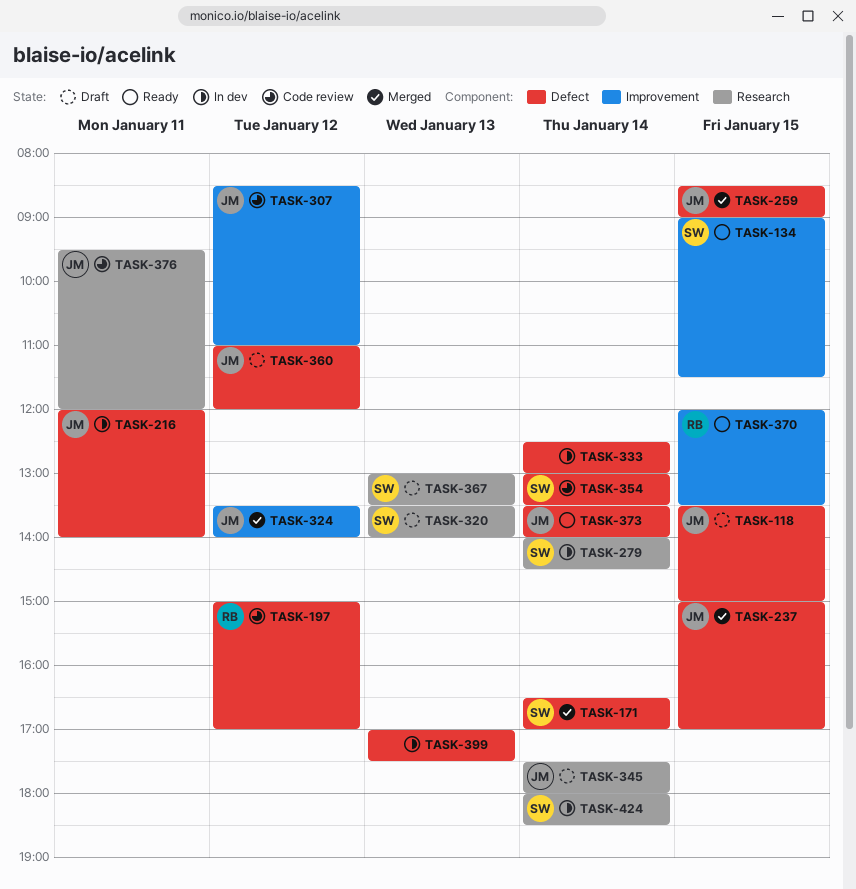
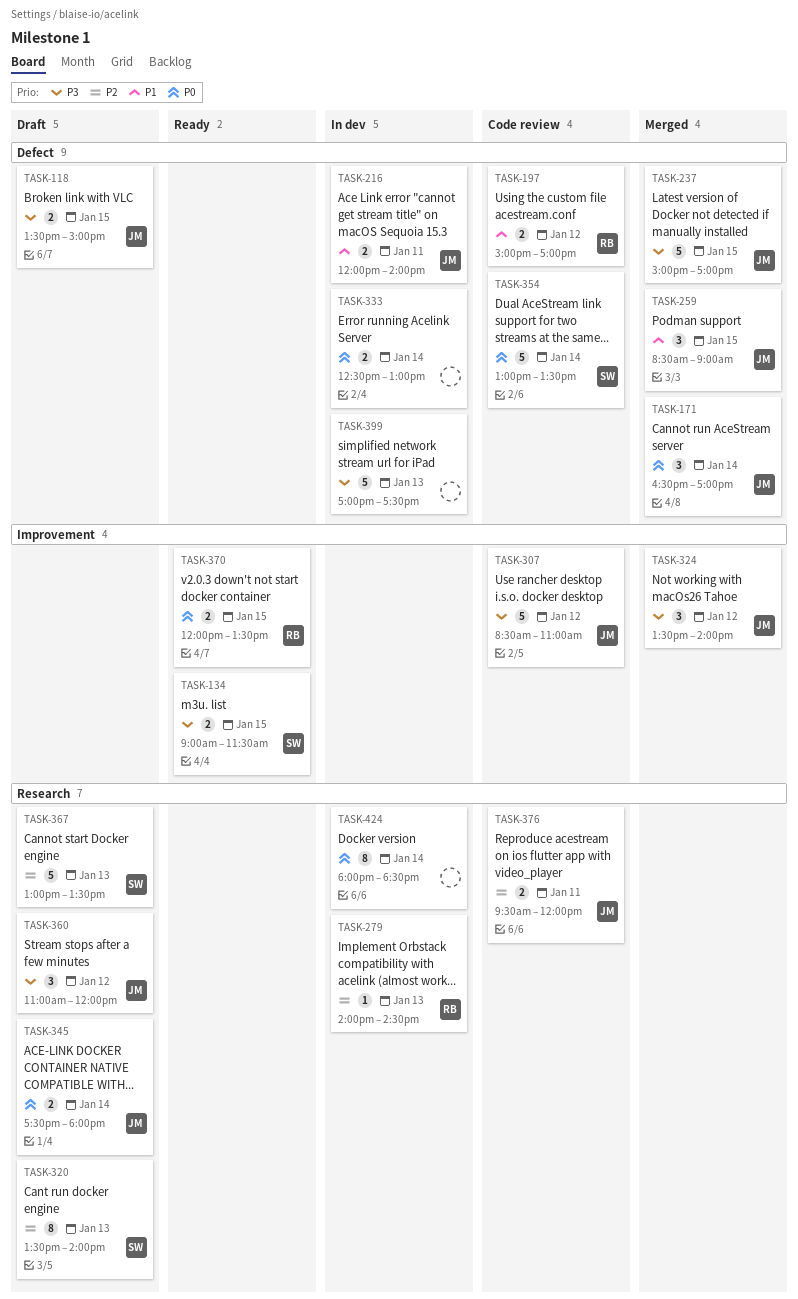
TASK-171, owner: SW -> JM
TASK-279, owner: SW -> RB
TASK-279, day: Jan 14 -> Jan 13
TASK-360, label: Defect -> Research
TASK-373: present -> none
TASK-424, owner: SW -> none

